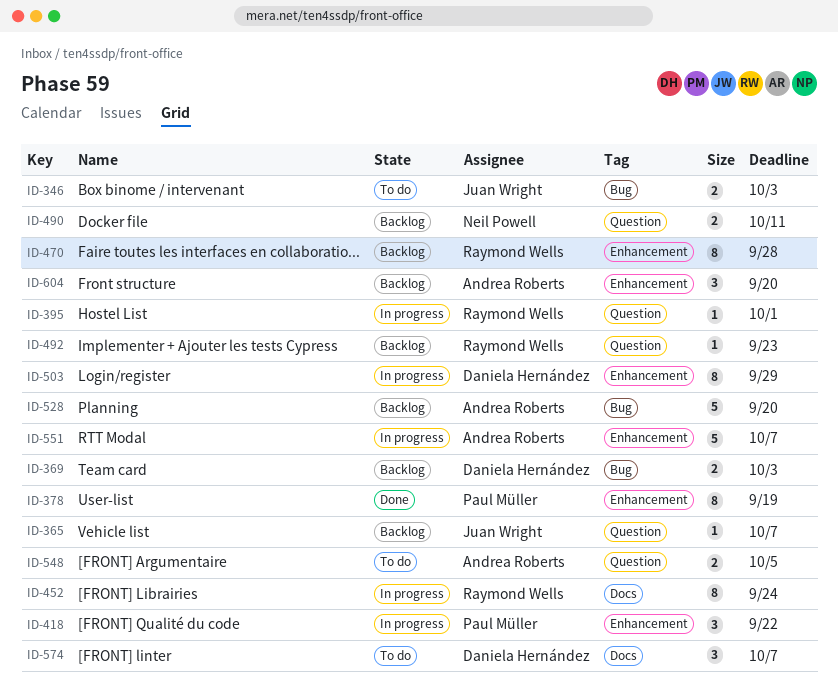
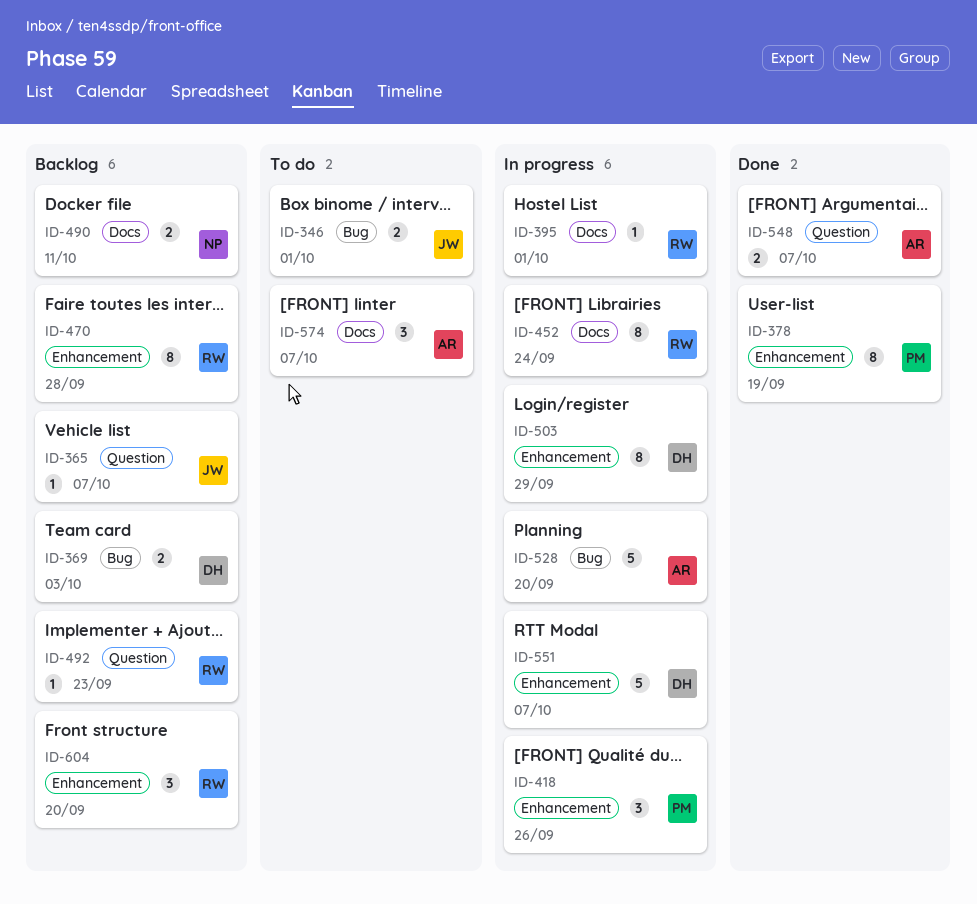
ID-346, due: Oct 3 -> Oct 1
ID-395, label: Question -> Docs
ID-418, due: Sep 22 -> Sep 26
ID-490, label: Question -> Docs
ID-528, status: Backlog -> In progress
ID-548, status: To do -> Done
ID-548, due: Oct 5 -> Oct 7
ID-551, owner: Andrea Roberts -> Daniela Hernández
ID-574, owner: Daniela Hernández -> Andrea Roberts
ID-604, owner: Andrea Roberts -> Raymond Wells

